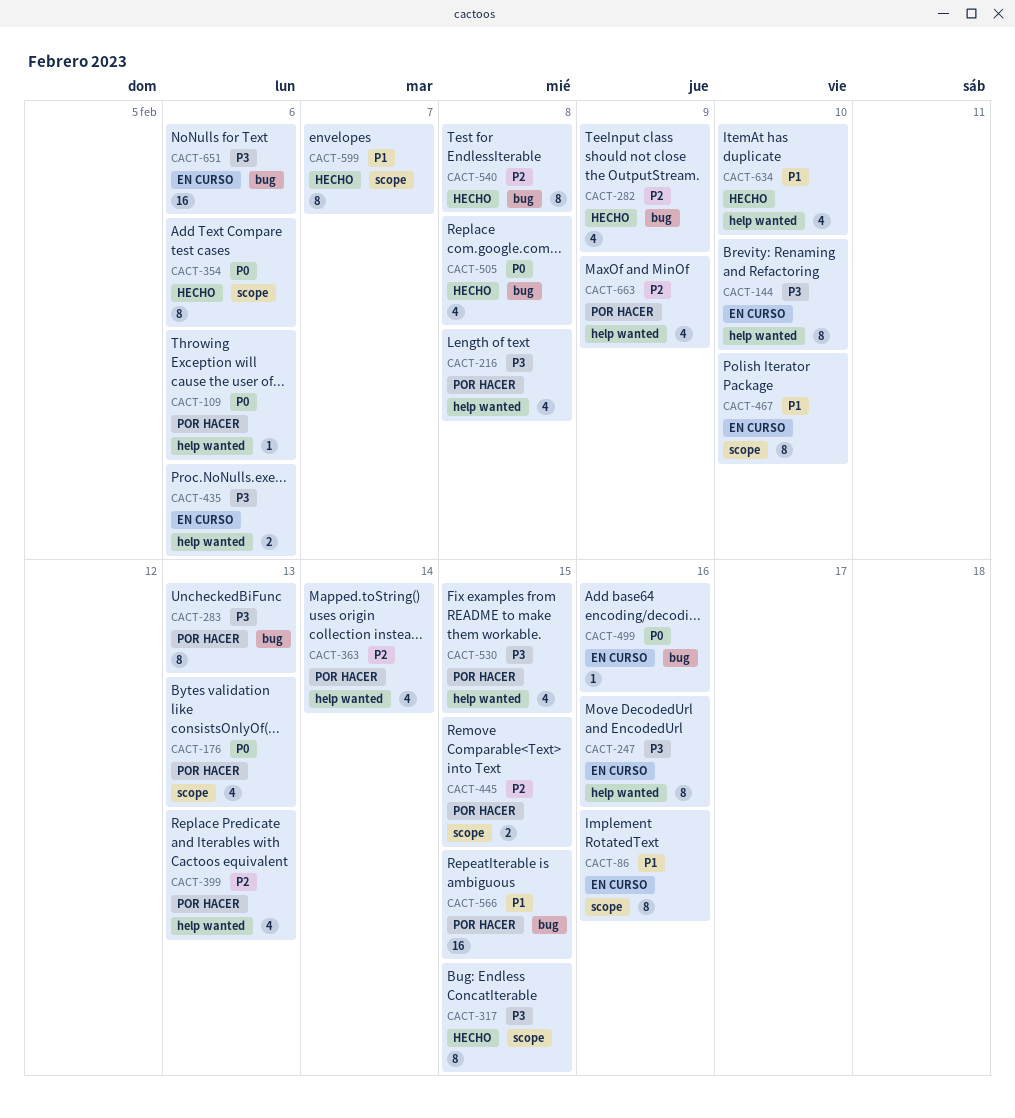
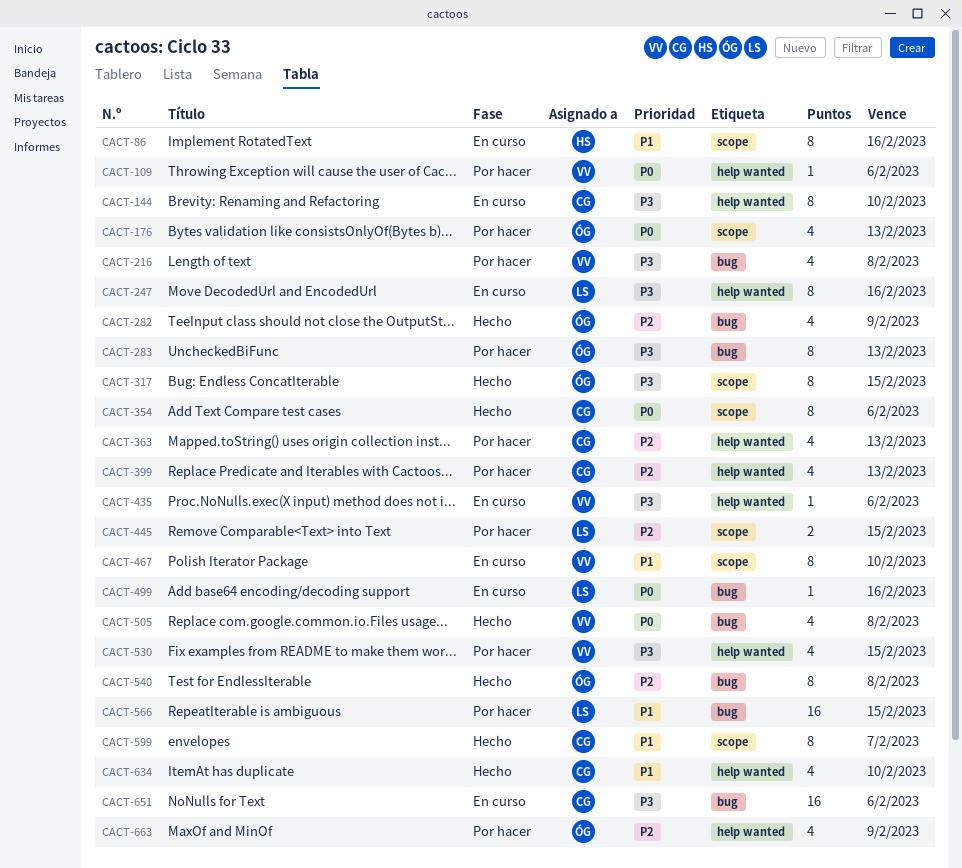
CACT-216, label: help wanted -> bug
CACT-363, due: Feb 14 -> Feb 13
CACT-435, estimate: 2 -> 1

